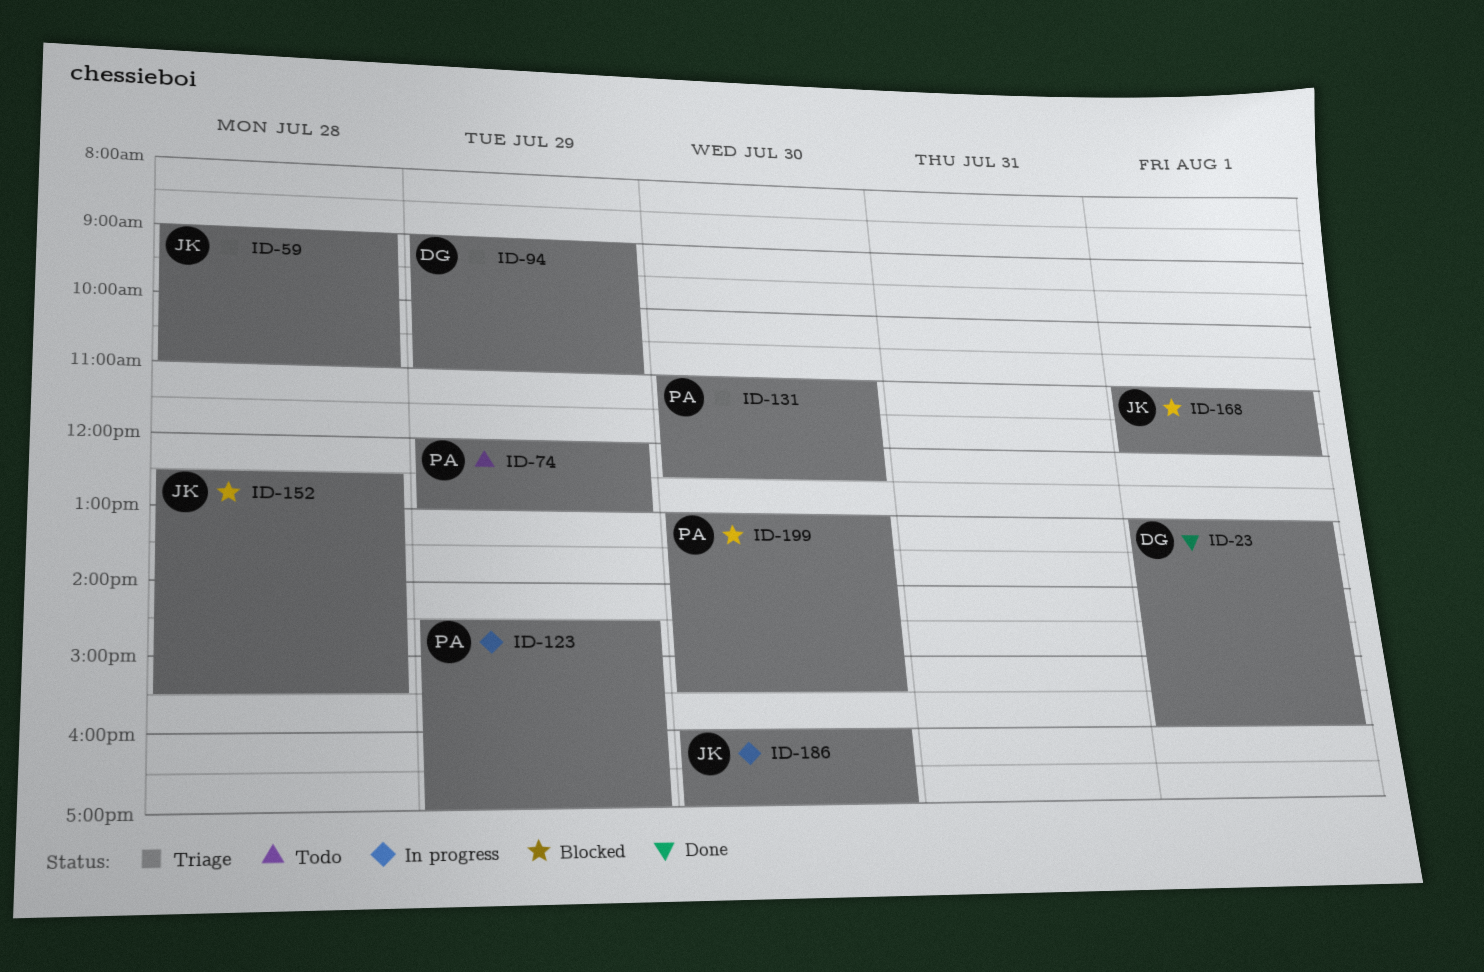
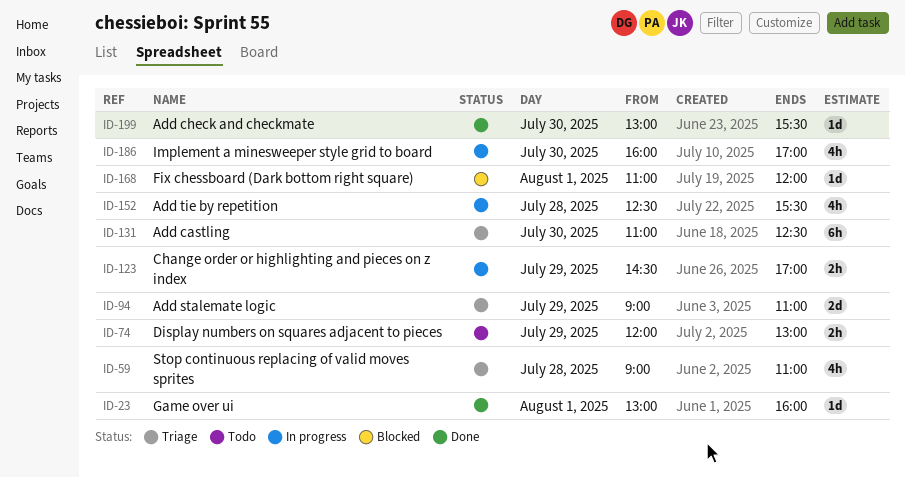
ID-152, status: Blocked -> In progress
ID-199, status: Blocked -> Done

